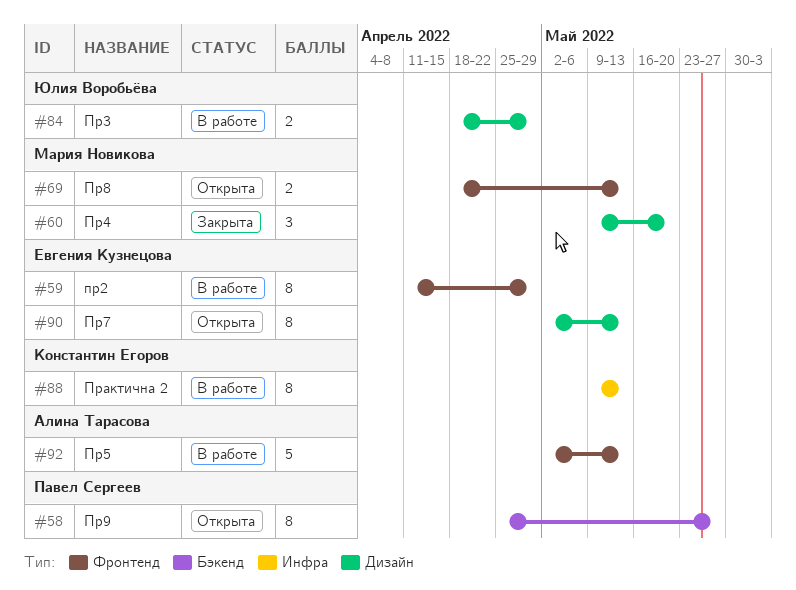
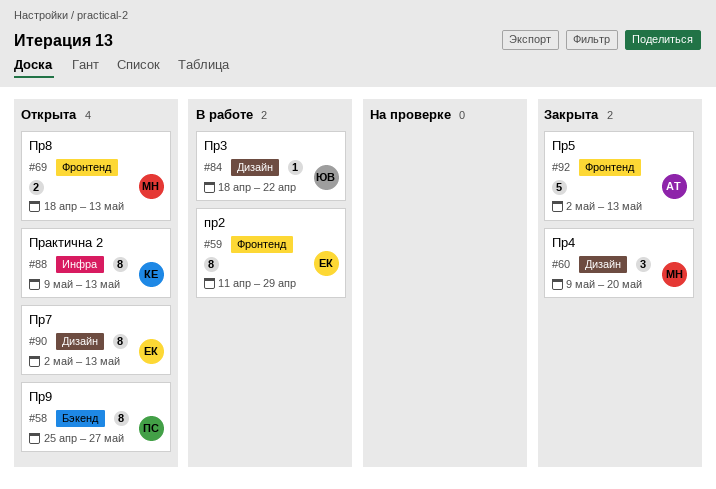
#84, estimate: 2 -> 1
#84, due: Apr 29 -> Apr 22
#88, status: В работе -> Открыта
#92, status: В работе -> Закрыта

